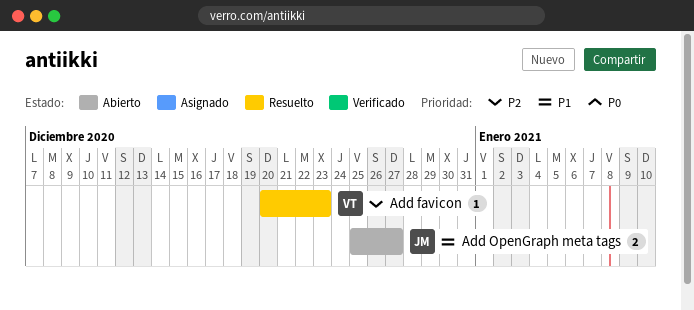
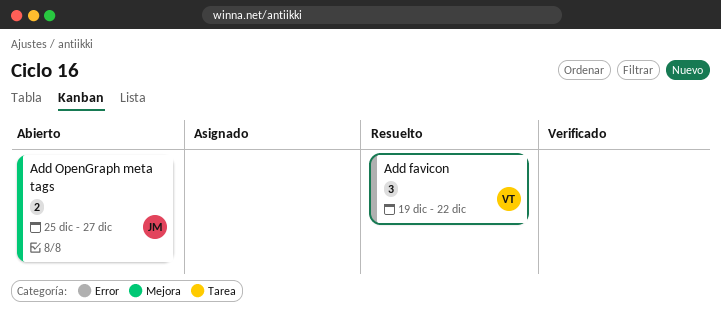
Add favicon, estimate: 1 -> 3
Add favicon, start: Dec 20 -> Dec 19
Add favicon, due: Dec 23 -> Dec 22

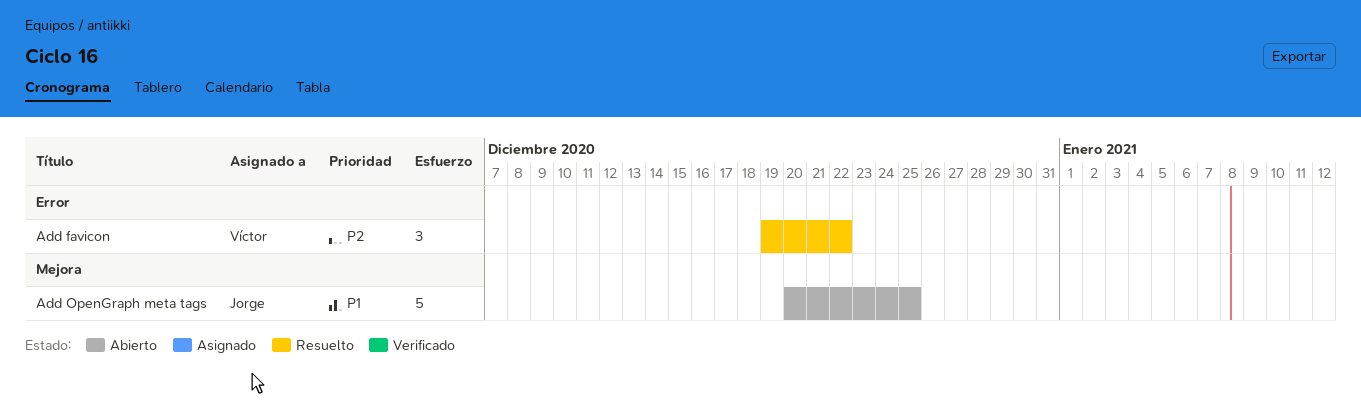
Add OpenGraph meta tags, estimate: 2 -> 5
Add OpenGraph meta tags, start: Dec 25 -> Dec 20
Add OpenGraph meta tags, due: Dec 27 -> Dec 25

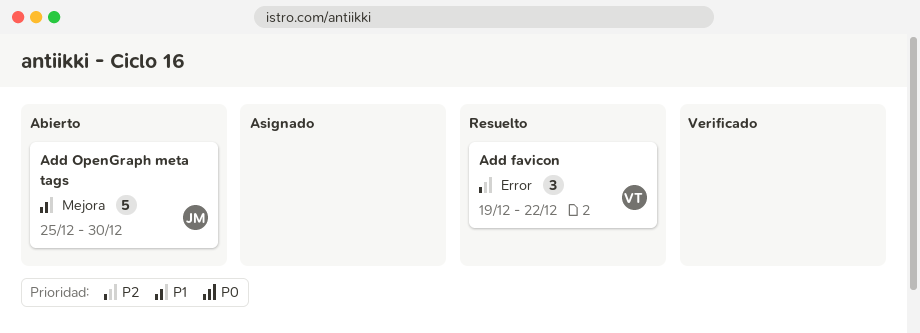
Add OpenGraph meta tags, start: Dec 20 -> Dec 25
Add OpenGraph meta tags, due: Dec 25 -> Dec 30

